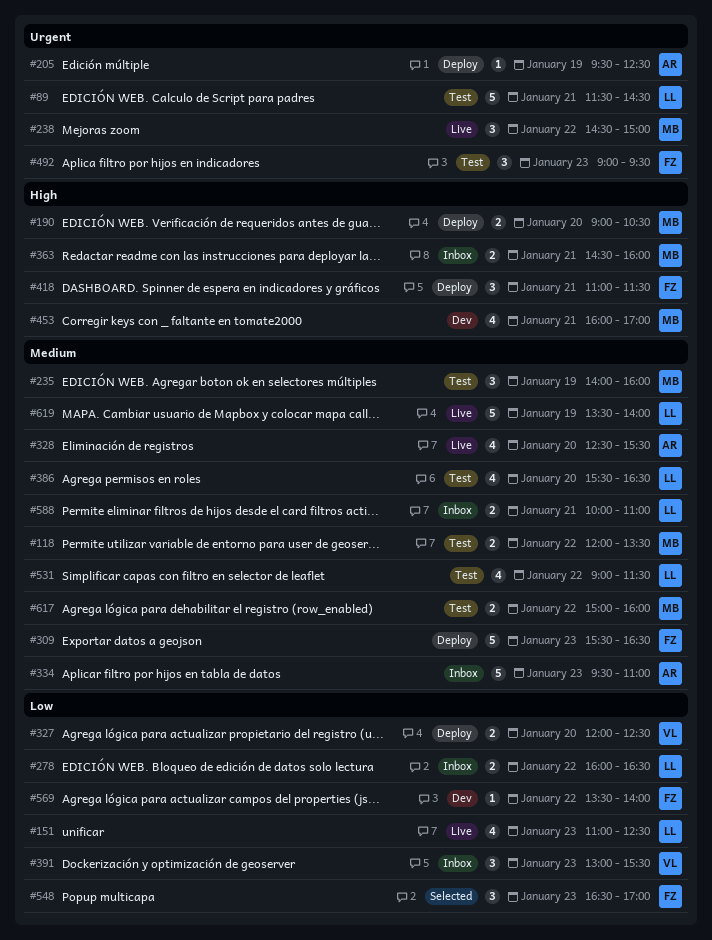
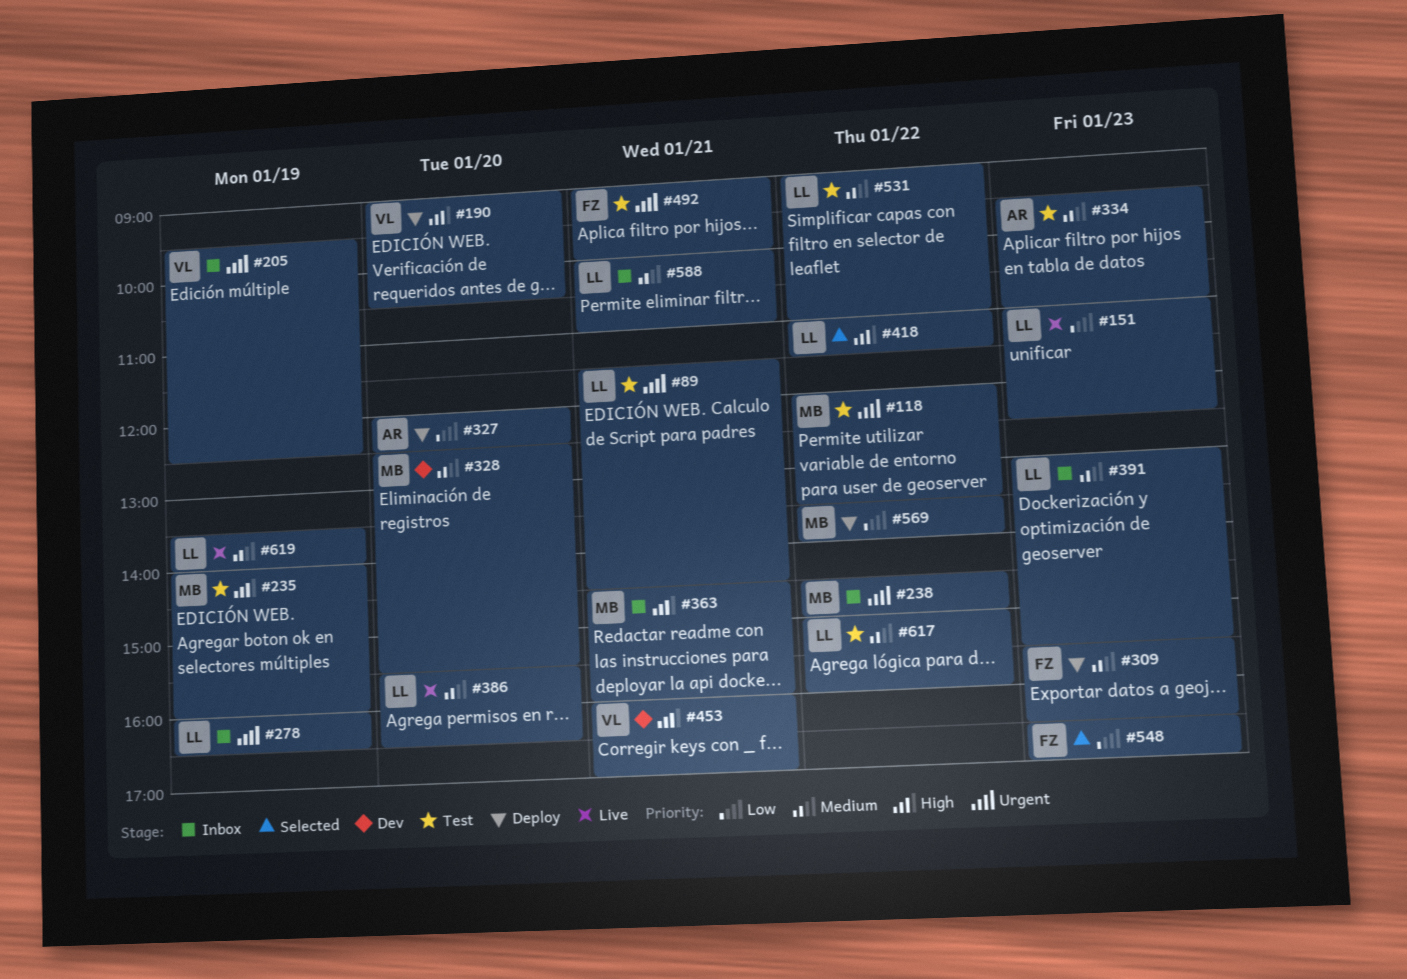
#118, priority: Medium -> Urgent
#190, owner: MB -> VL
#205, status: Deploy -> Inbox
#205, owner: AR -> VL
#235, priority: Medium -> High
#238, status: Live -> Inbox
#278, priority: Low -> Urgent
#278, day: Jan 22 -> Jan 19
#327, owner: VL -> AR
#328, status: Live -> Dev
#328, owner: AR -> MB
#334, status: Inbox -> Test
#386, status: Test -> Live
#391, owner: VL -> LL
#391, priority: Low -> Medium
#418, status: Deploy -> Selected
#418, owner: FZ -> LL
#418, day: Jan 21 -> Jan 22
#453, owner: MB -> VL
#492, day: Jan 23 -> Jan 21
#492, ends: 09:30 -> 10:00
#531, ends: 11:30 -> 11:00
#569, status: Dev -> Deploy
#569, owner: FZ -> MB
#617, owner: MB -> LL

